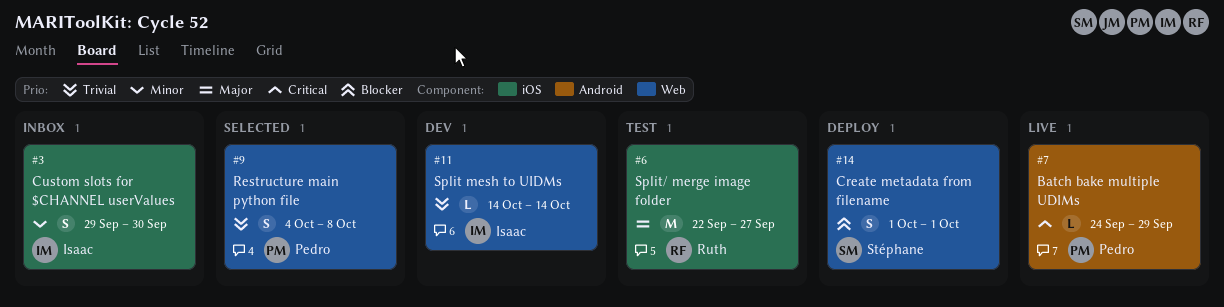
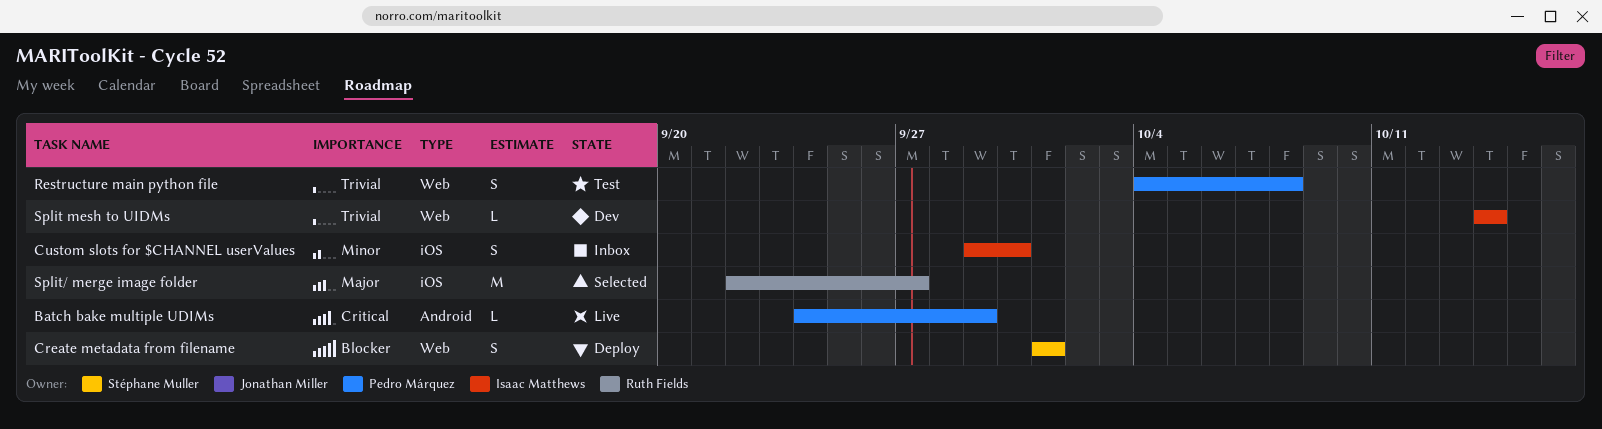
Restructure main python file, status: Selected -> Test
Split/ merge image folder, status: Test -> Selected

